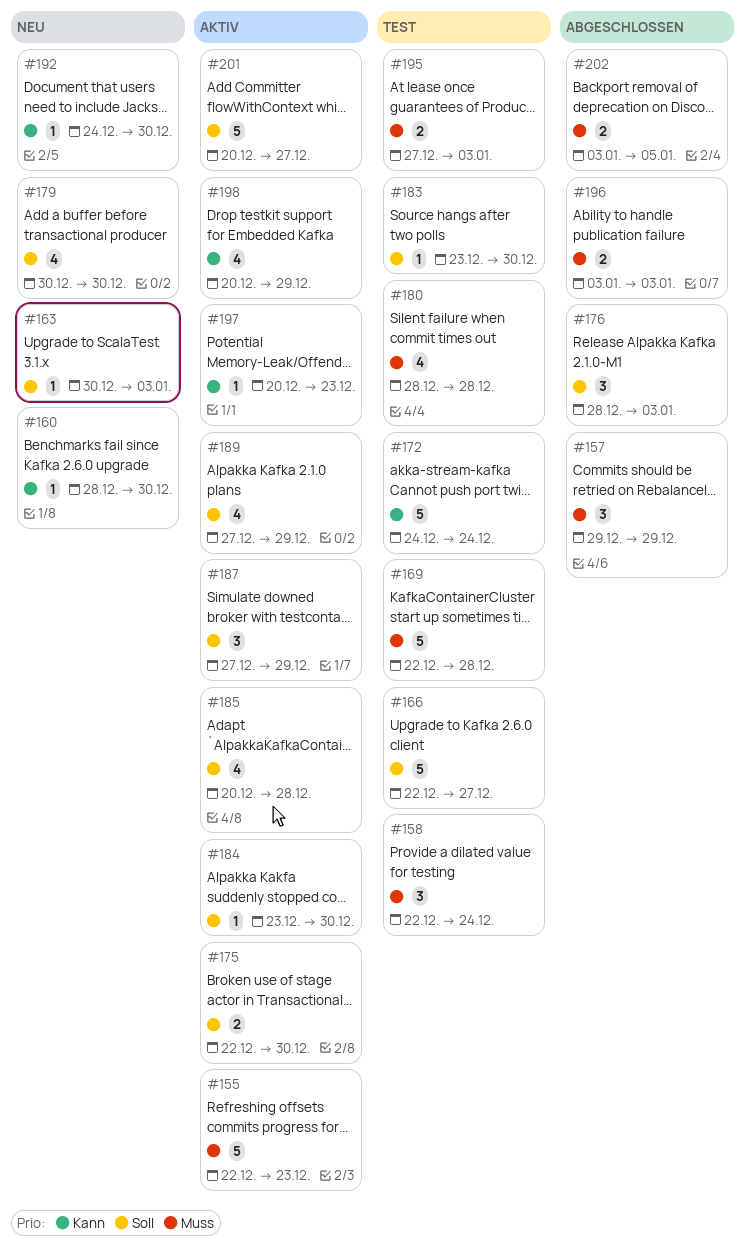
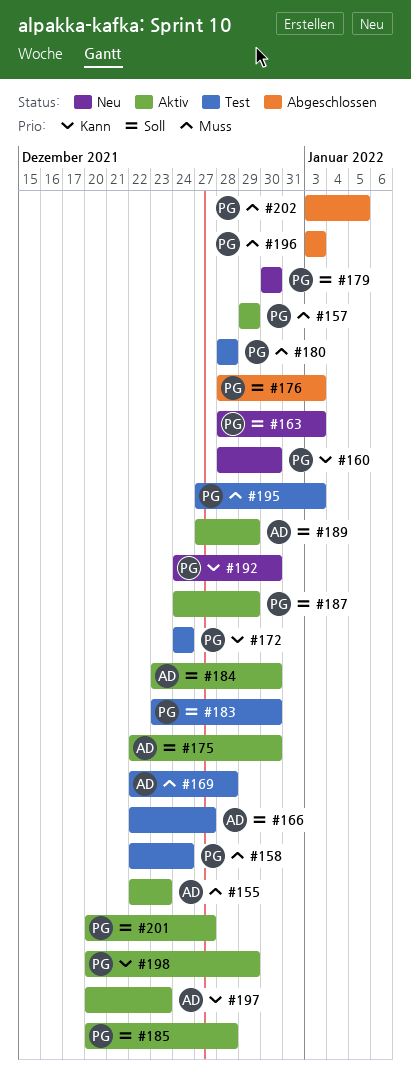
#157, status: Abgeschlossen -> Aktiv
#163, start: Dec 30 -> Dec 28
#187, start: Dec 27 -> Dec 24

